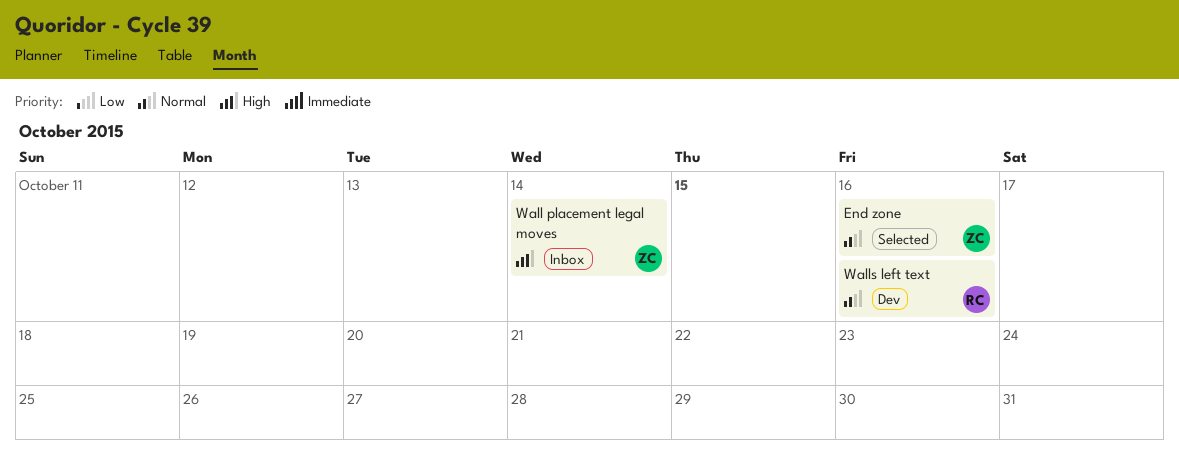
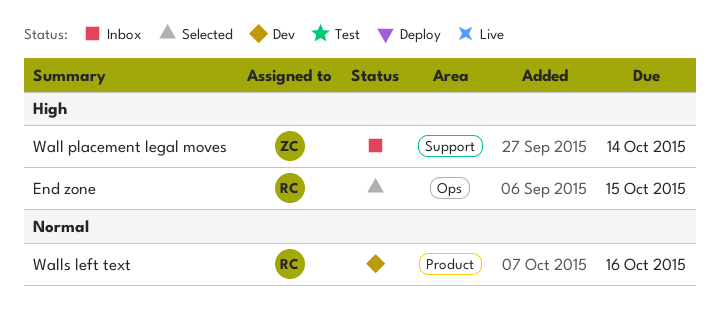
End zone, owner: ZC -> RC
End zone, priority: Normal -> High
End zone, due: Oct 16 -> Oct 15

